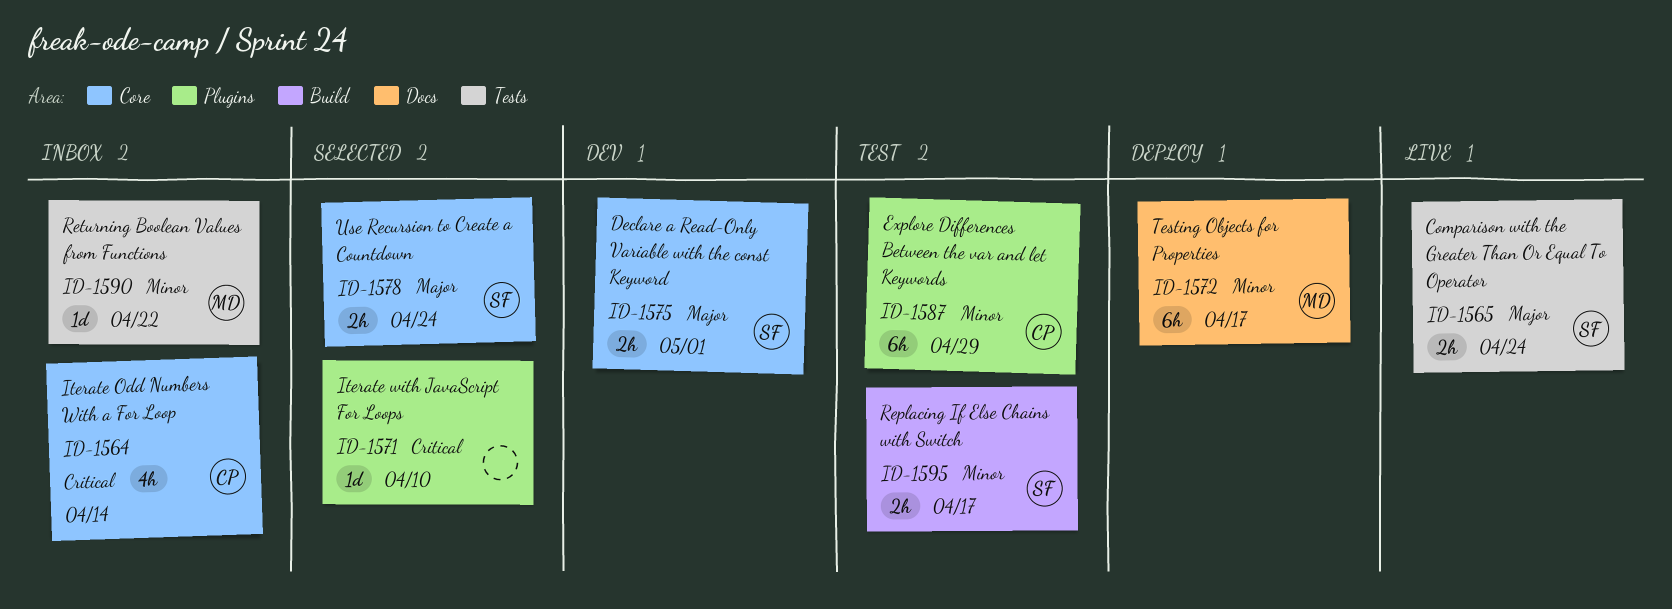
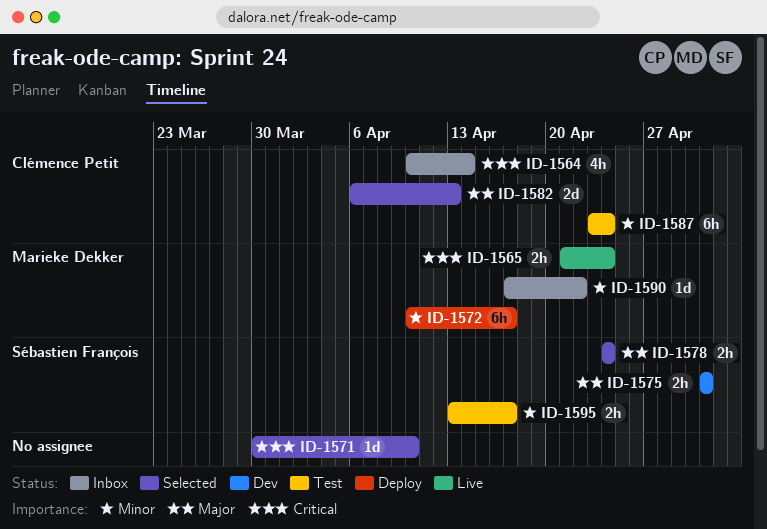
ID-1565, owner: Sébastien François -> Marieke Dekker
ID-1565, priority: Major -> Critical
ID-1582: none -> present
ID-1587, due: Apr 29 -> Apr 24

